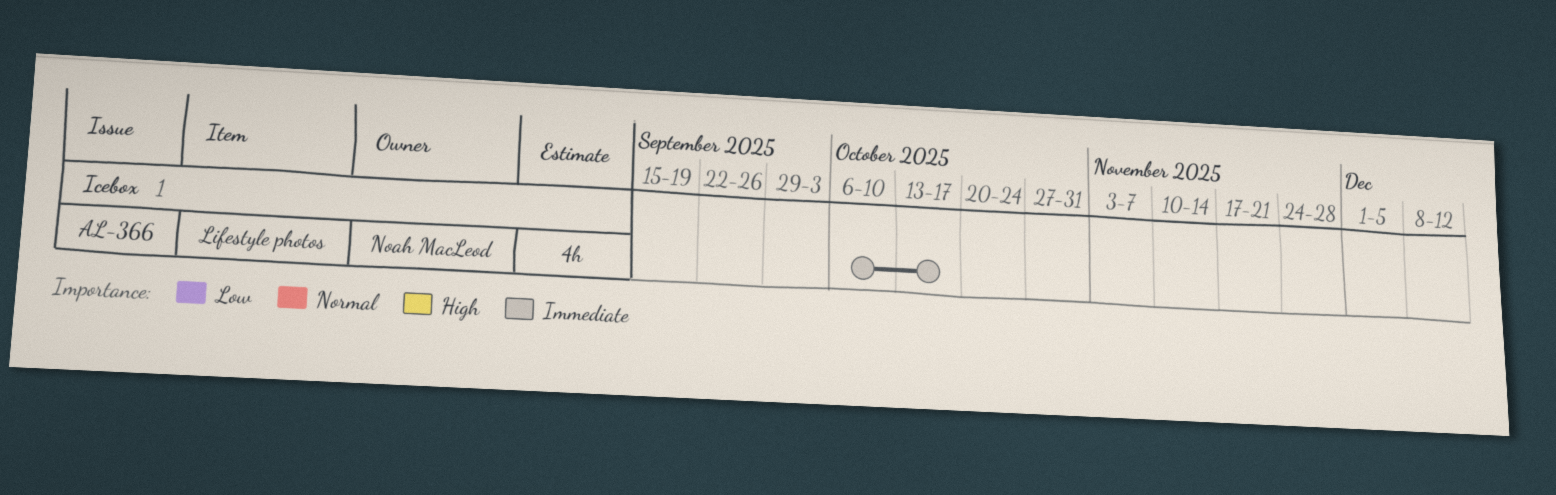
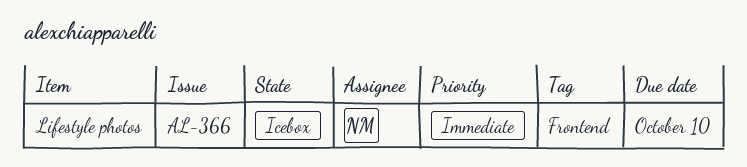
AL-366, due: Oct 17 -> Oct 10

